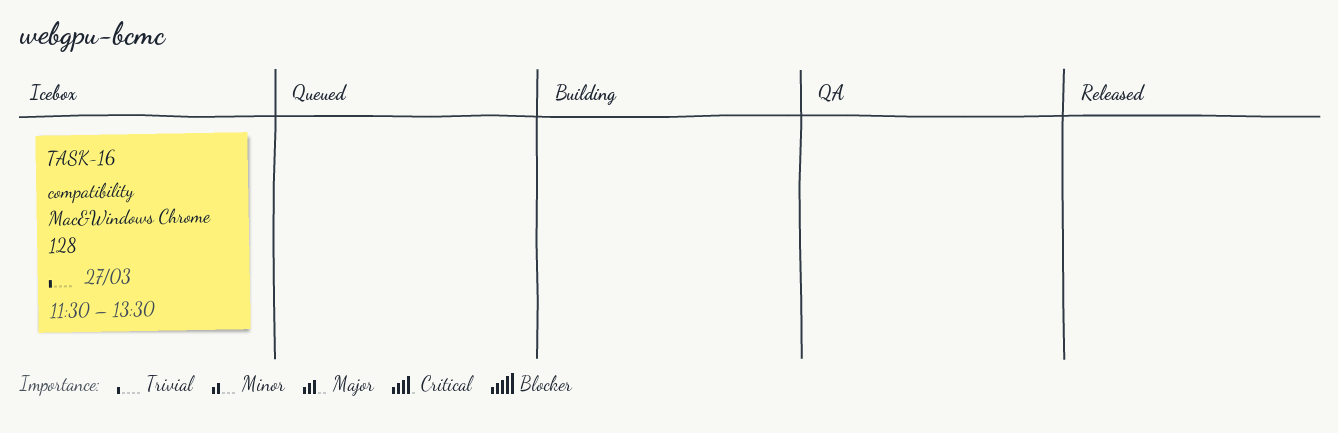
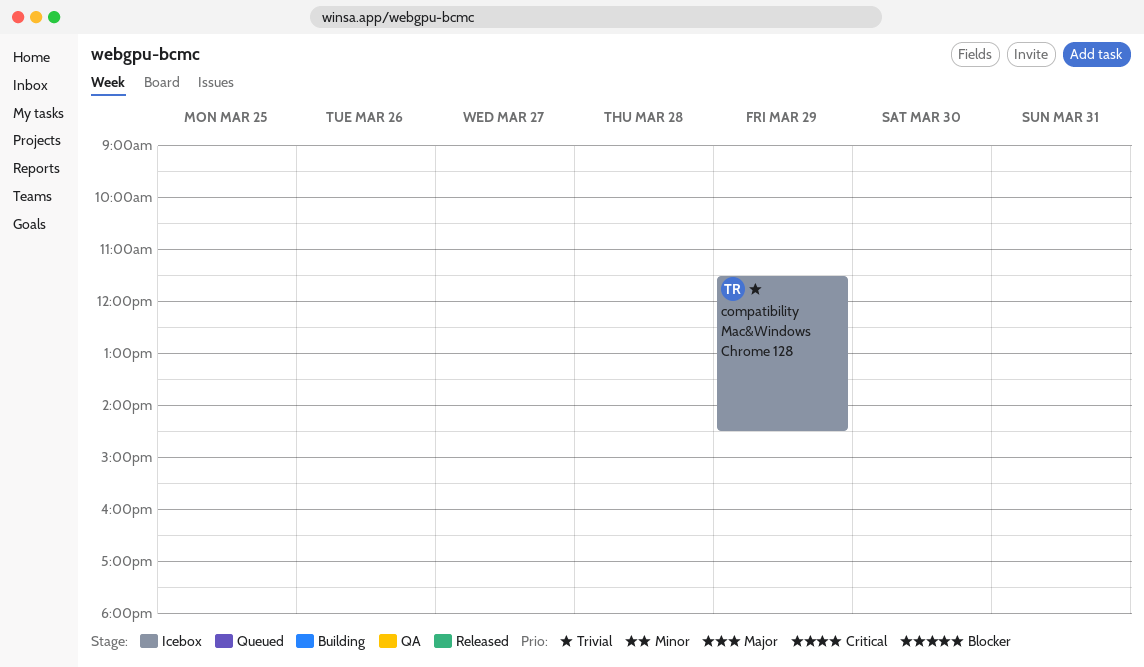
compatibility Mac&Windows Chrome 128, day: Mar 27 -> Mar 29
compatibility Mac&Windows Chrome 128, ends: 13:30 -> 14:30

